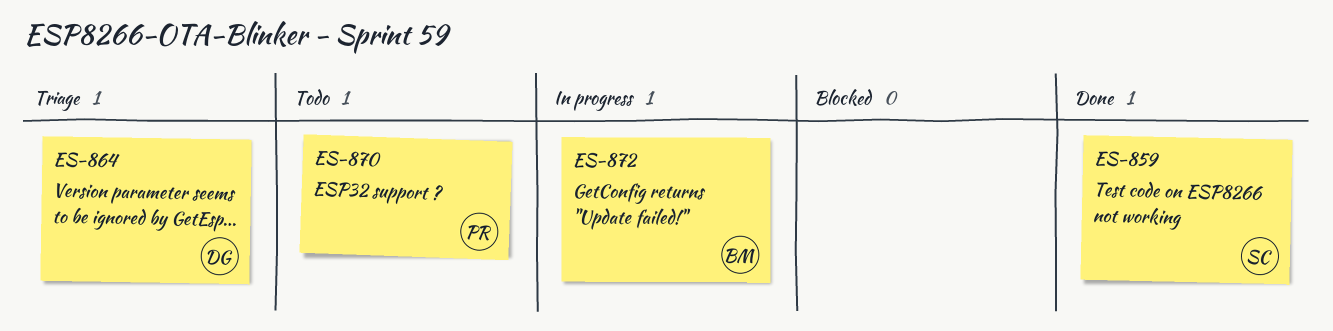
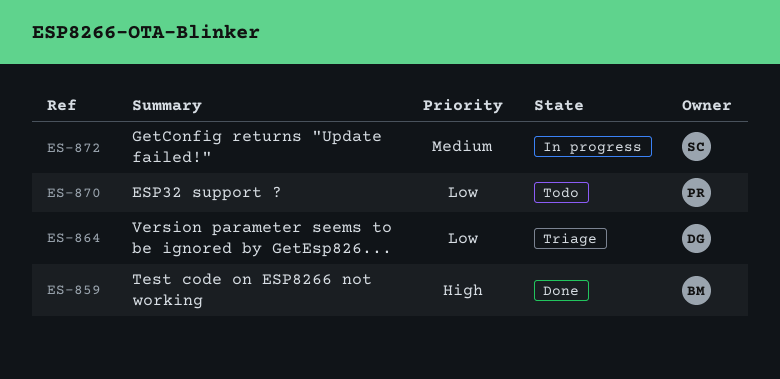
ES-859, owner: SC -> BM
ES-872, owner: BM -> SC

